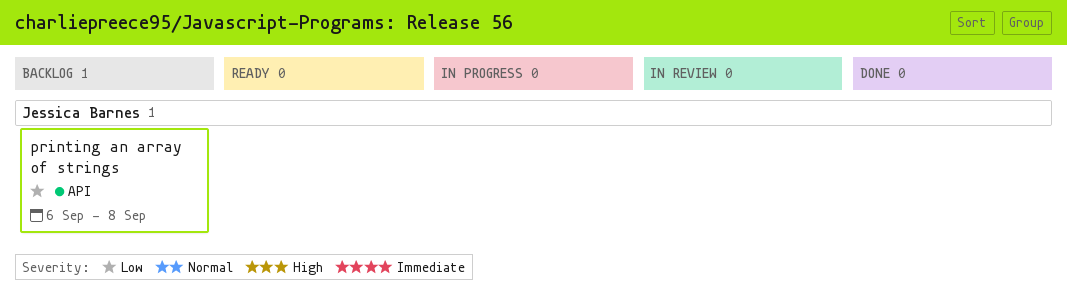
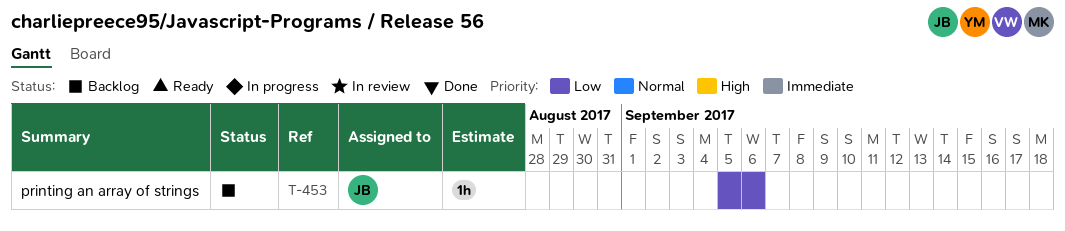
printing an array of strings, start: Sep 6 -> Sep 5
printing an array of strings, due: Sep 8 -> Sep 6

